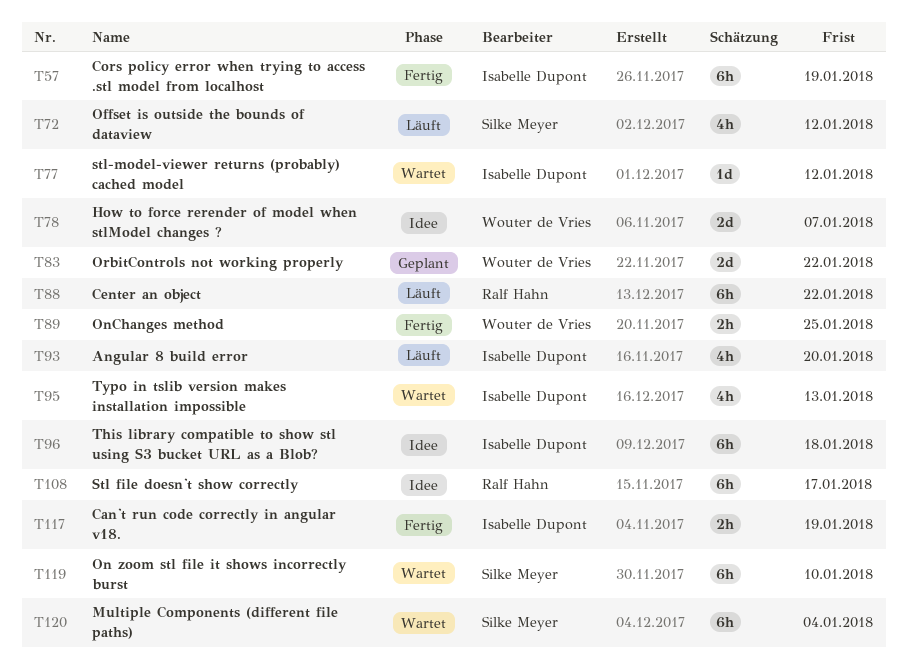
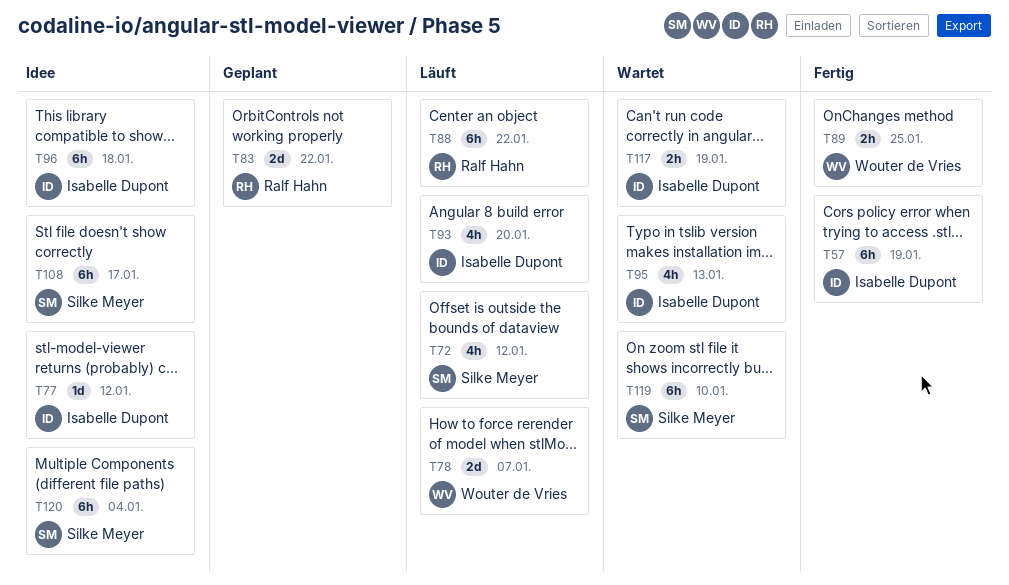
T77, status: Wartet -> Idee
T78, status: Idee -> Läuft
T83, owner: Wouter de Vries -> Ralf Hahn
T108, owner: Ralf Hahn -> Silke Meyer
T117, status: Fertig -> Wartet
T120, status: Wartet -> Idee

